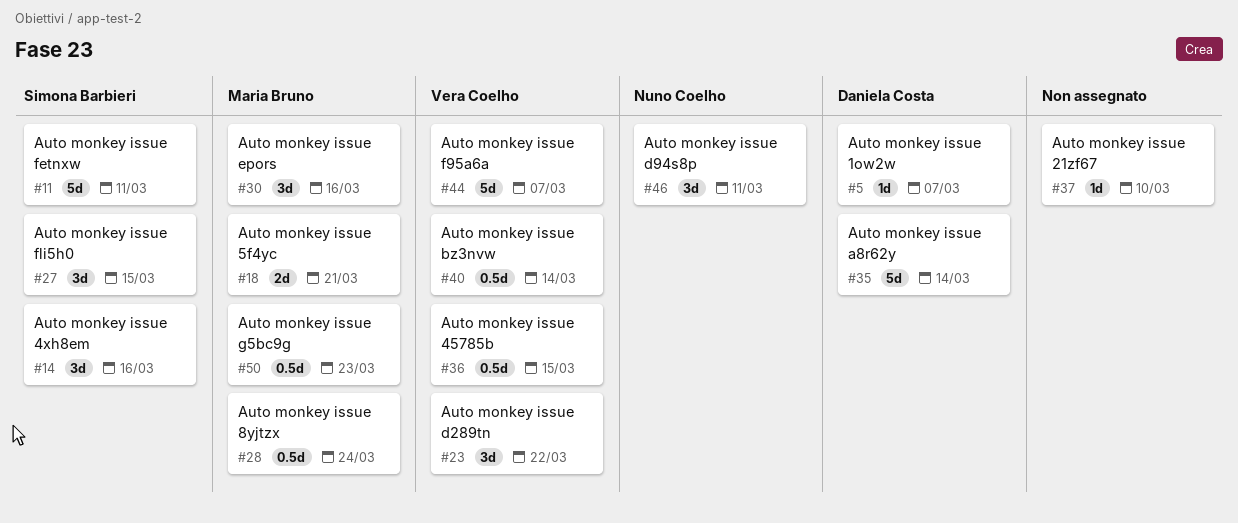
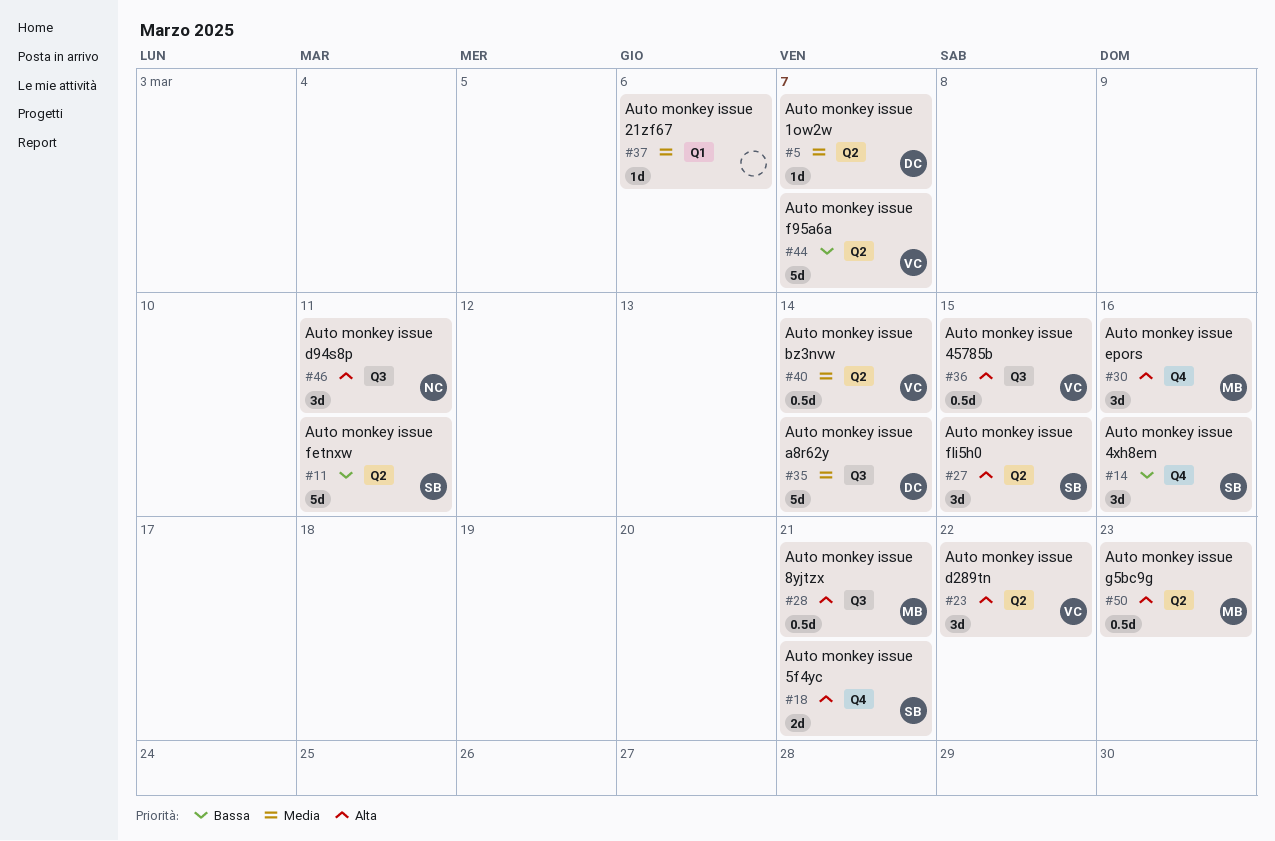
#18, owner: Maria Bruno -> Simona Barbieri
#28, due: Mar 24 -> Mar 21
#37, due: Mar 10 -> Mar 6

